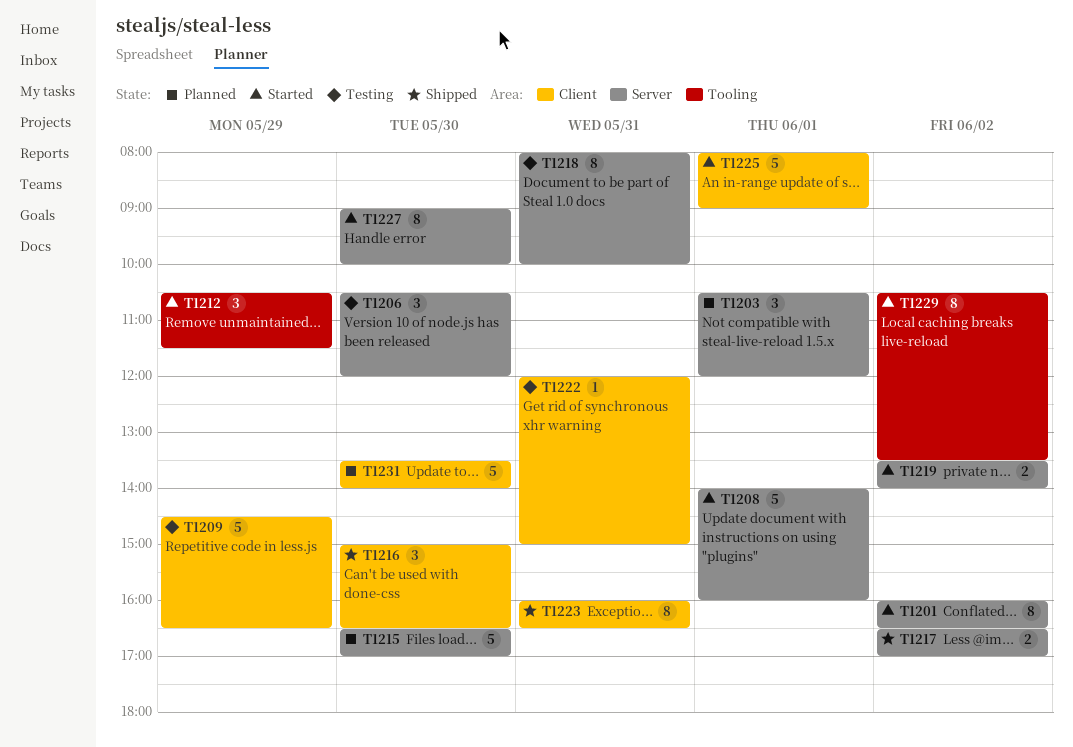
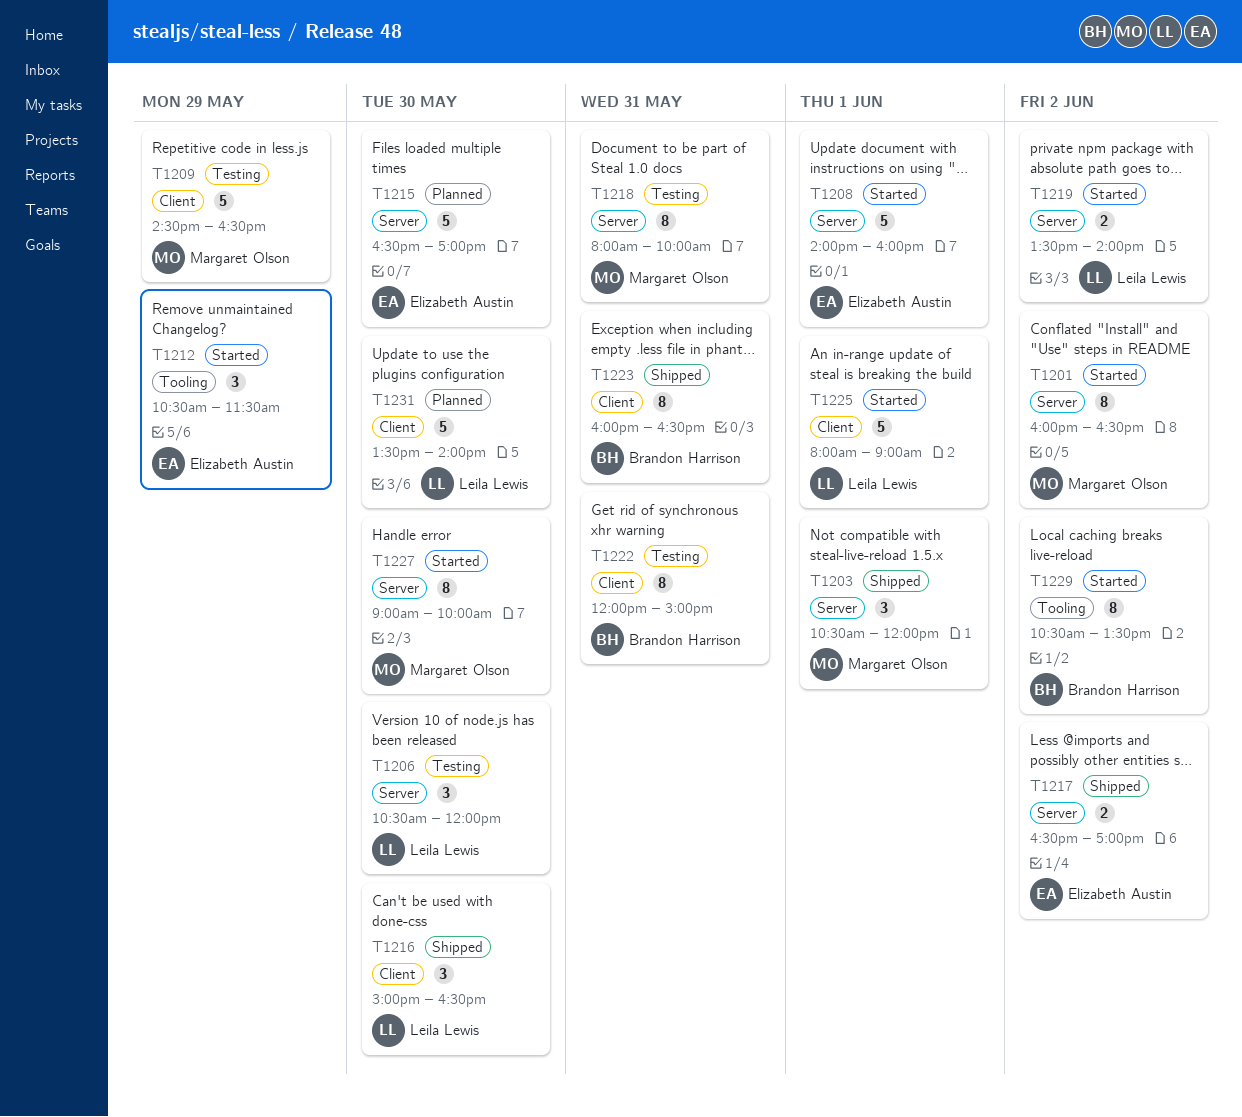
T1203, status: Planned -> Shipped
T1222, estimate: 1 -> 8

